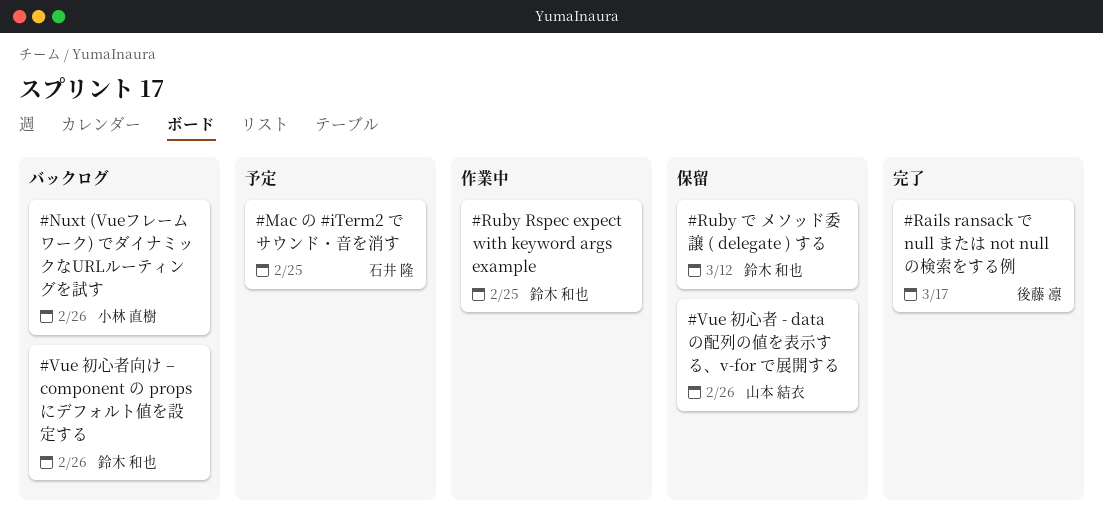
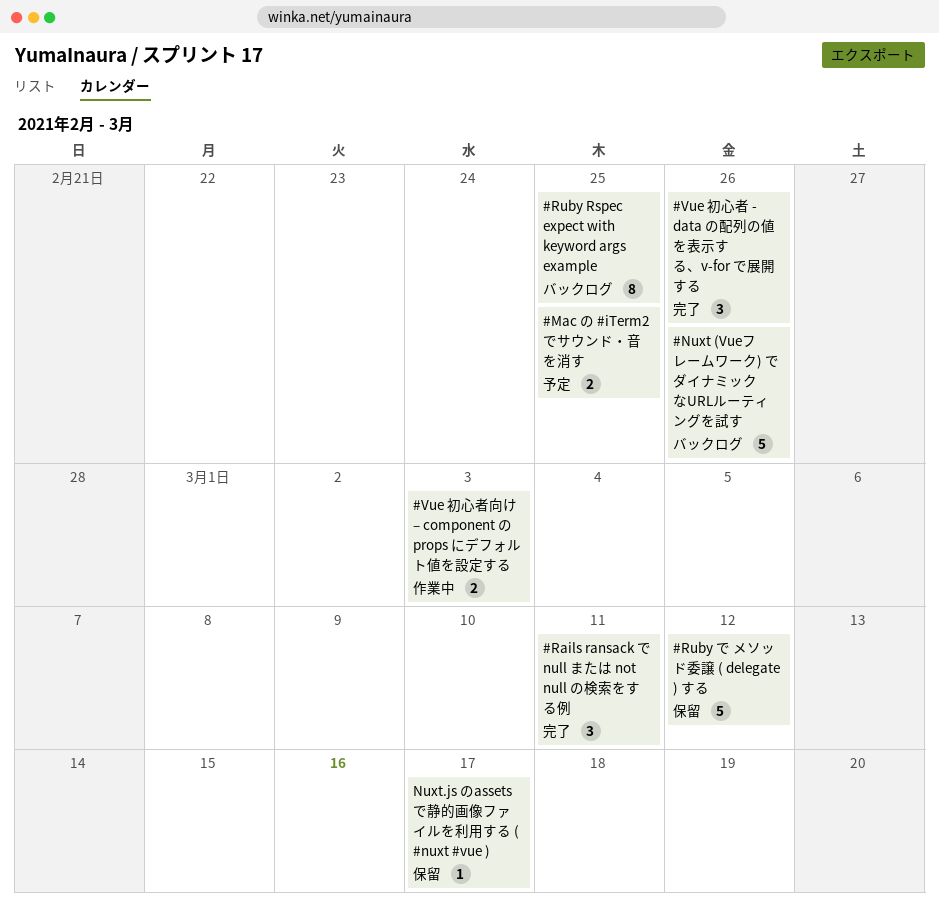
#Rails ransack で null または not null の検索をする例, due: Mar 17 -> Mar 11
#Ruby Rspec expect with keyword args example, status: 作業中 -> バックログ
#Vue 初心者 - data の配列の値を表示する、v-for で展開する, status: 保留 -> 完了
#Vue 初心者向け – component の props にデフォルト値を設定する, status: バックログ -> 作業中
#Vue 初心者向け – component の props にデフォルト値を設定する, due: Feb 26 -> Mar 3
Nuxt.js のassets で静的画像ファイルを利用する ( #nuxt #vue ): none -> present

